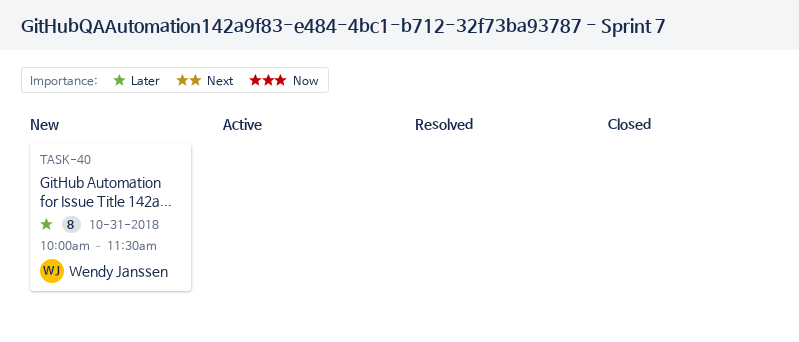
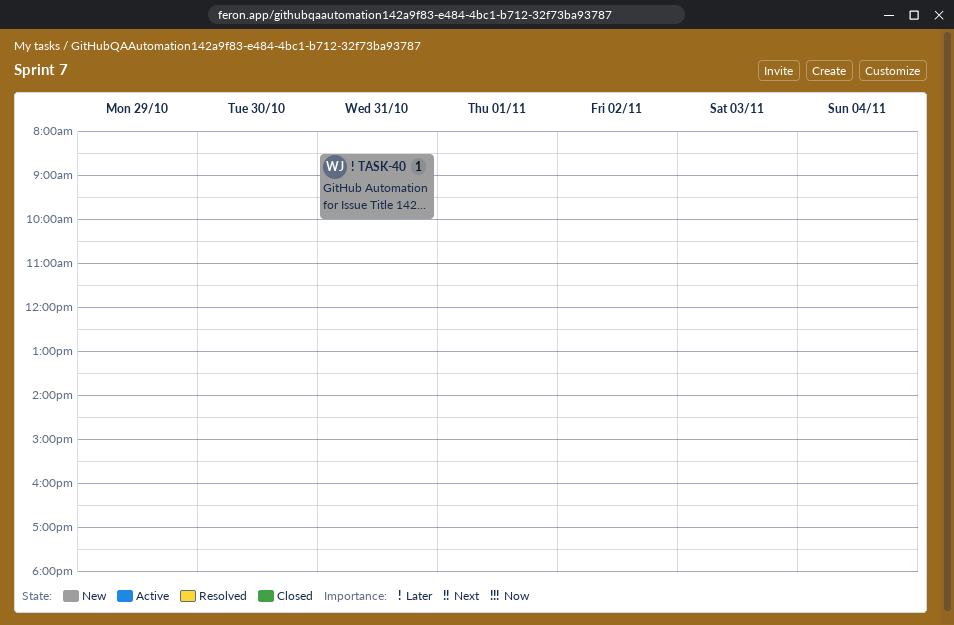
TASK-40, estimate: 8 -> 1
TASK-40, begins: 10:00 -> 08:30
TASK-40, ends: 11:30 -> 10:00

